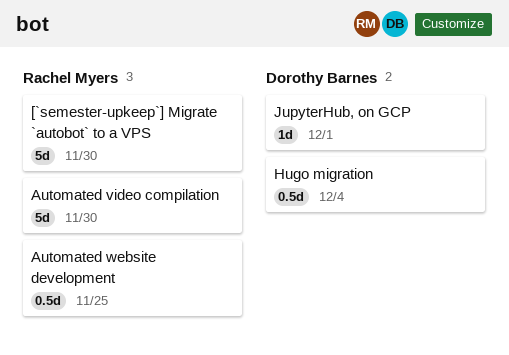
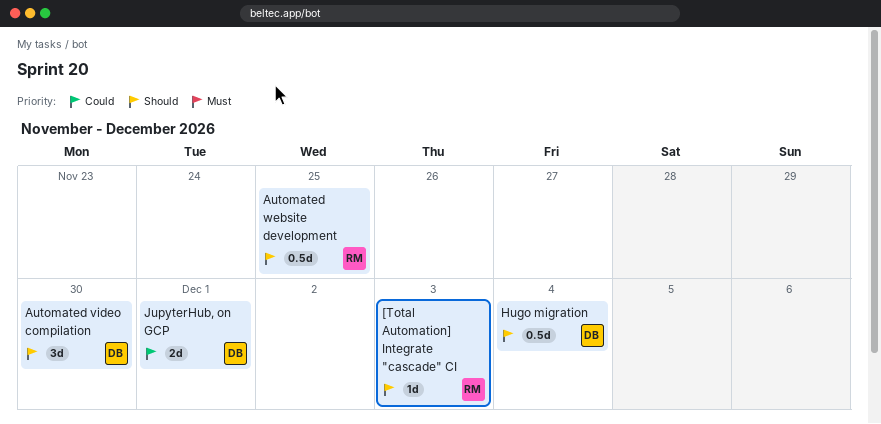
[`semester-upkeep`] Migrate `autobot` to a VPS: present -> none
[Total Automation] Integrate "cascade" CI: none -> present
Automated video compilation, owner: Rachel Myers -> Dorothy Barnes
Automated video compilation, estimate: 5d -> 3d
JupyterHub, on GCP, estimate: 1d -> 2d

